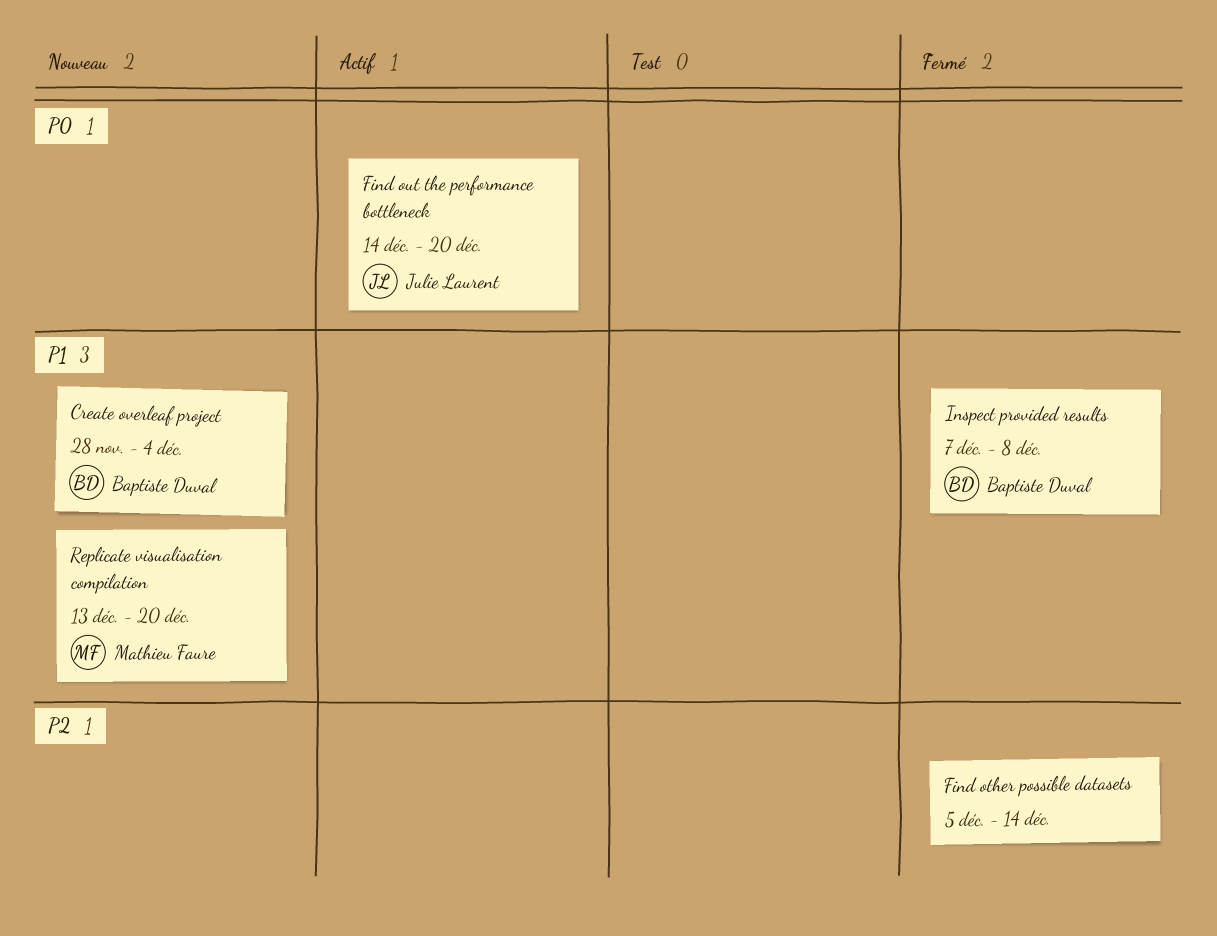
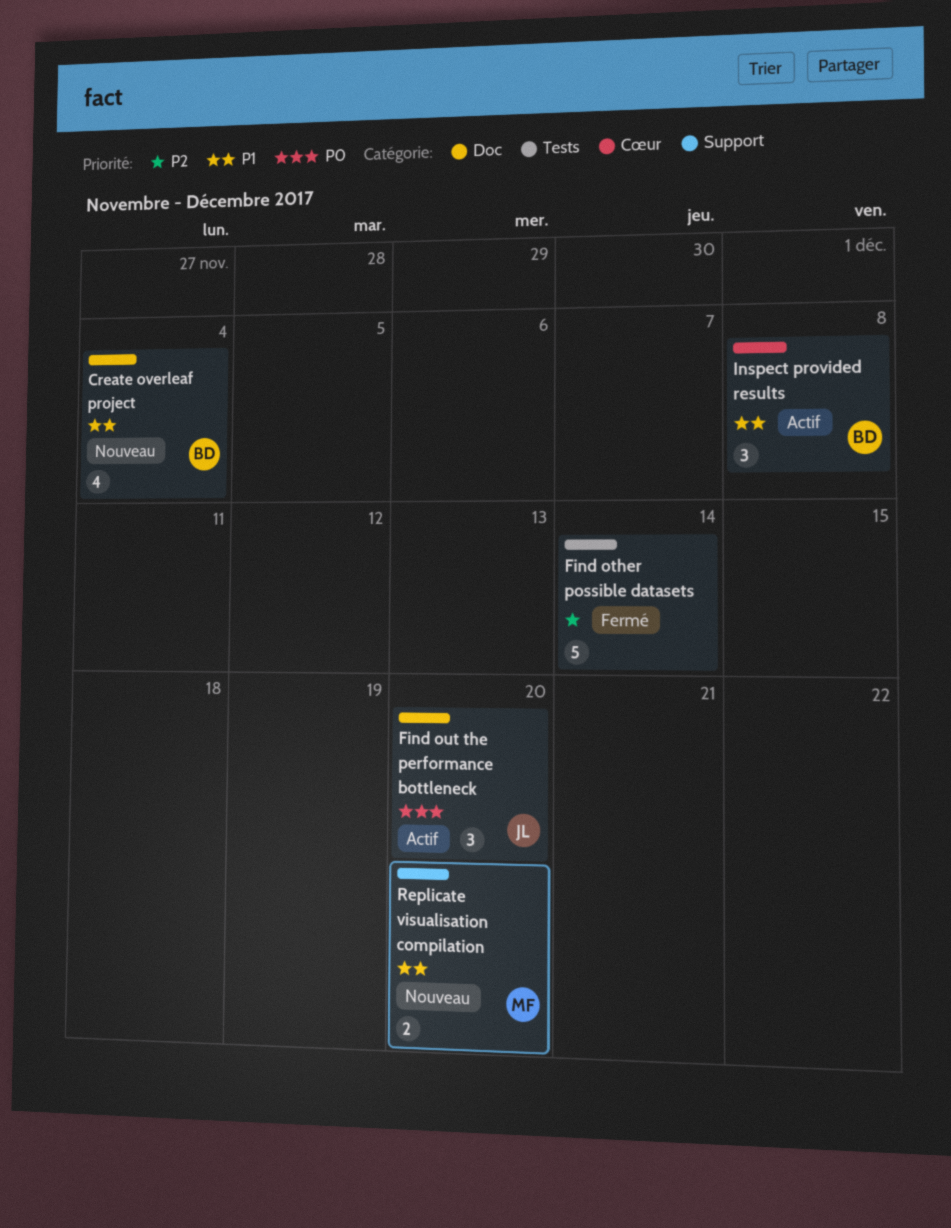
Inspect provided results, status: Fermé -> Actif

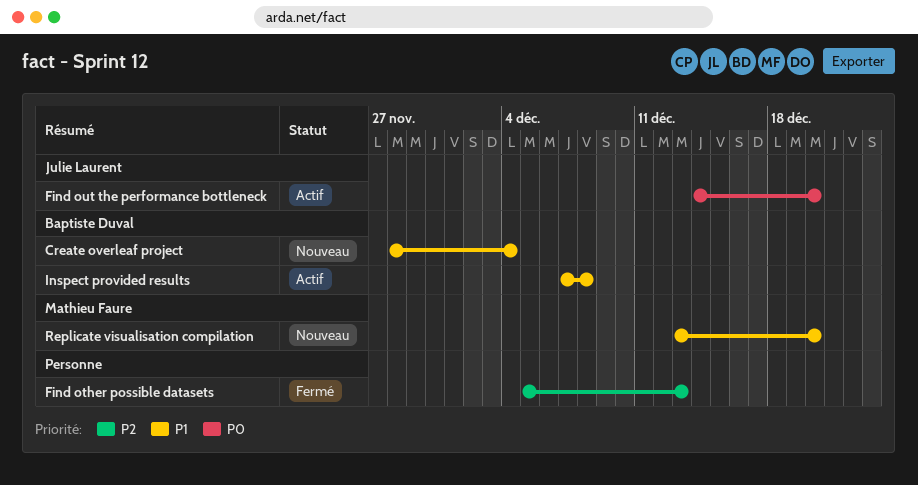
Find other possible datasets, due: Dec 14 -> Dec 13

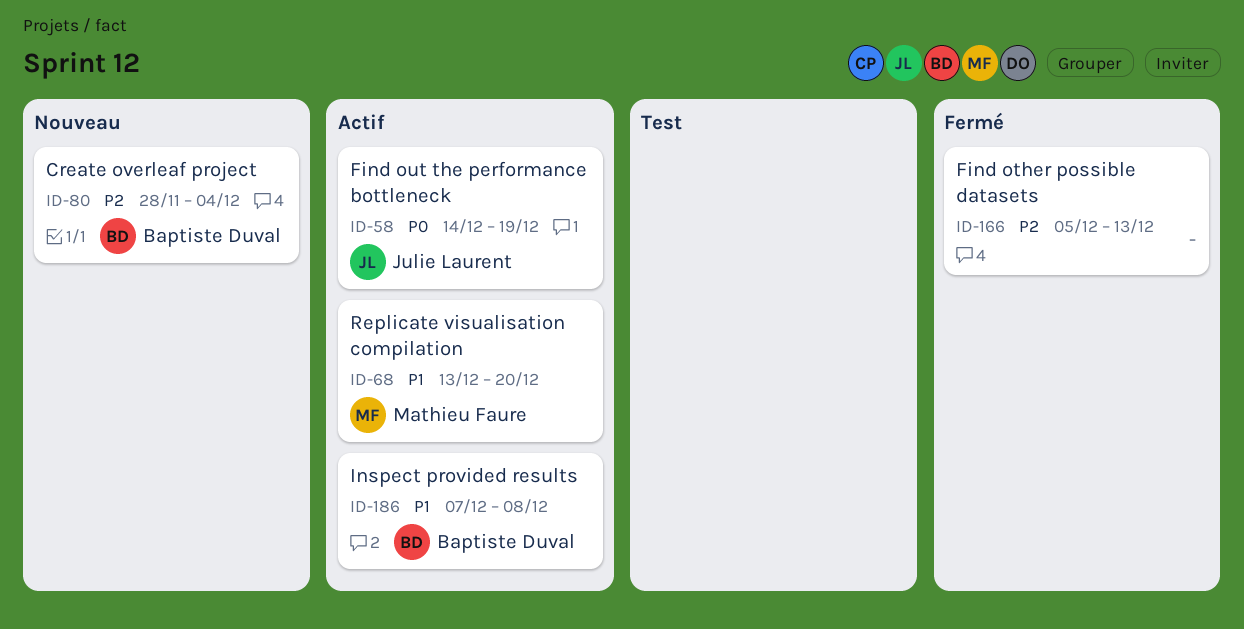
Create overleaf project, priority: P1 -> P2
Find out the performance bottleneck, due: Dec 20 -> Dec 19
Replicate visualisation compilation, status: Nouveau -> Actif

